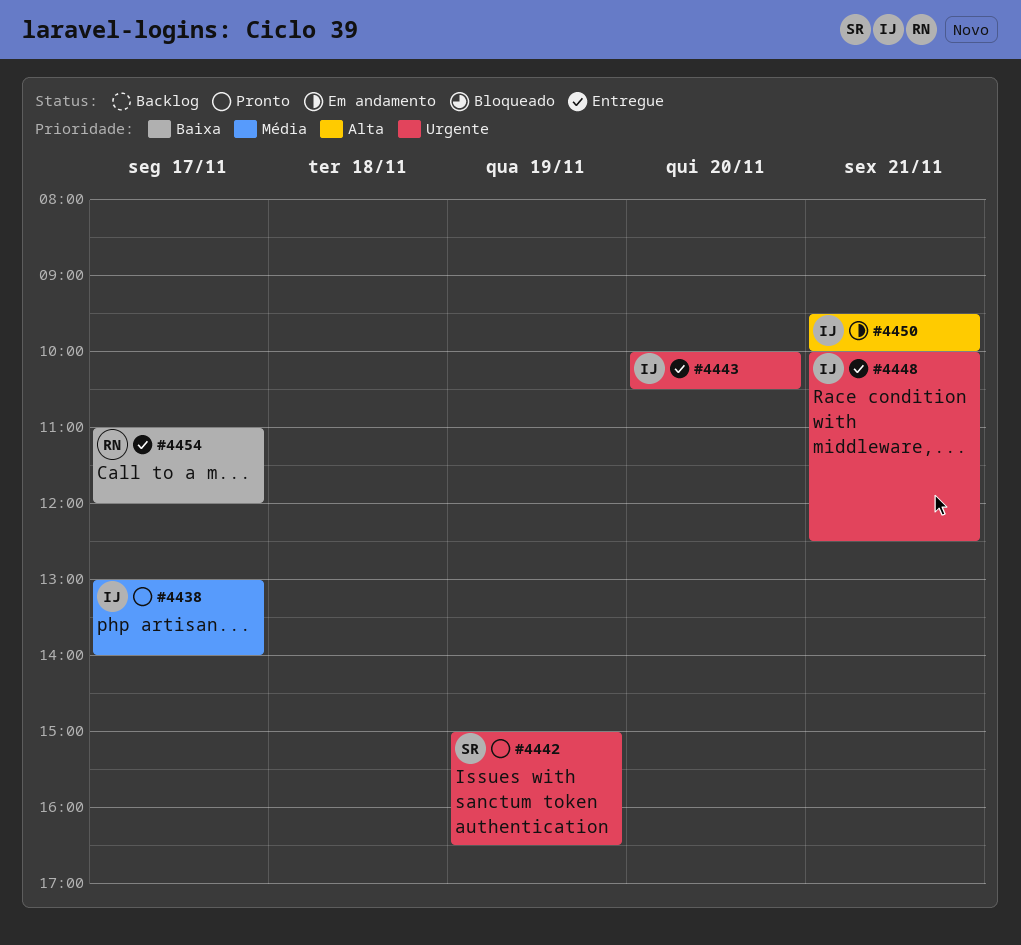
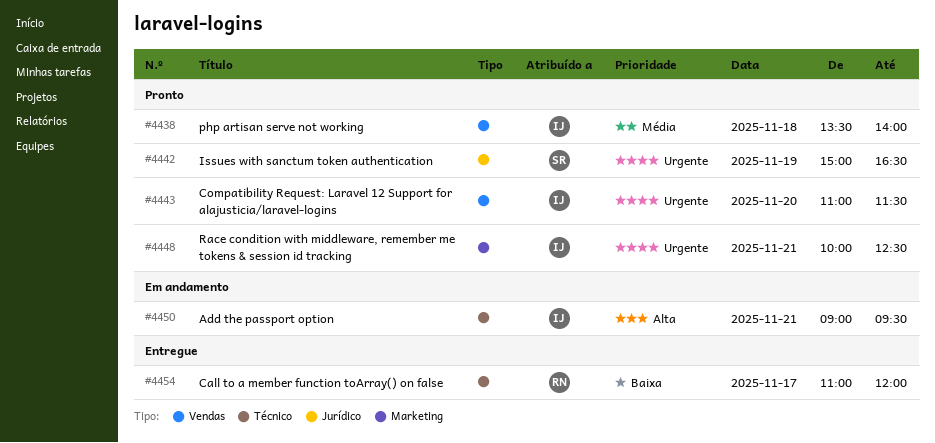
#4438, day: Nov 17 -> Nov 18
#4438, begins: 13:00 -> 13:30
#4443, status: Entregue -> Pronto
#4443, begins: 10:00 -> 11:00
#4443, ends: 10:30 -> 11:30
#4448, status: Entregue -> Pronto
#4450, begins: 09:30 -> 09:00
#4450, ends: 10:00 -> 09:30

